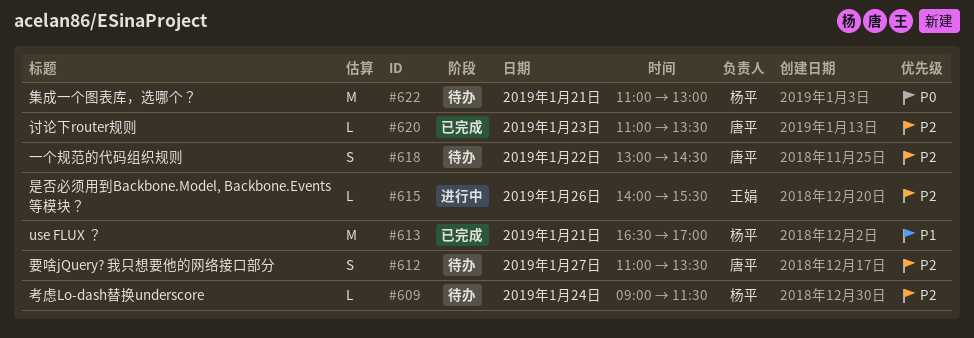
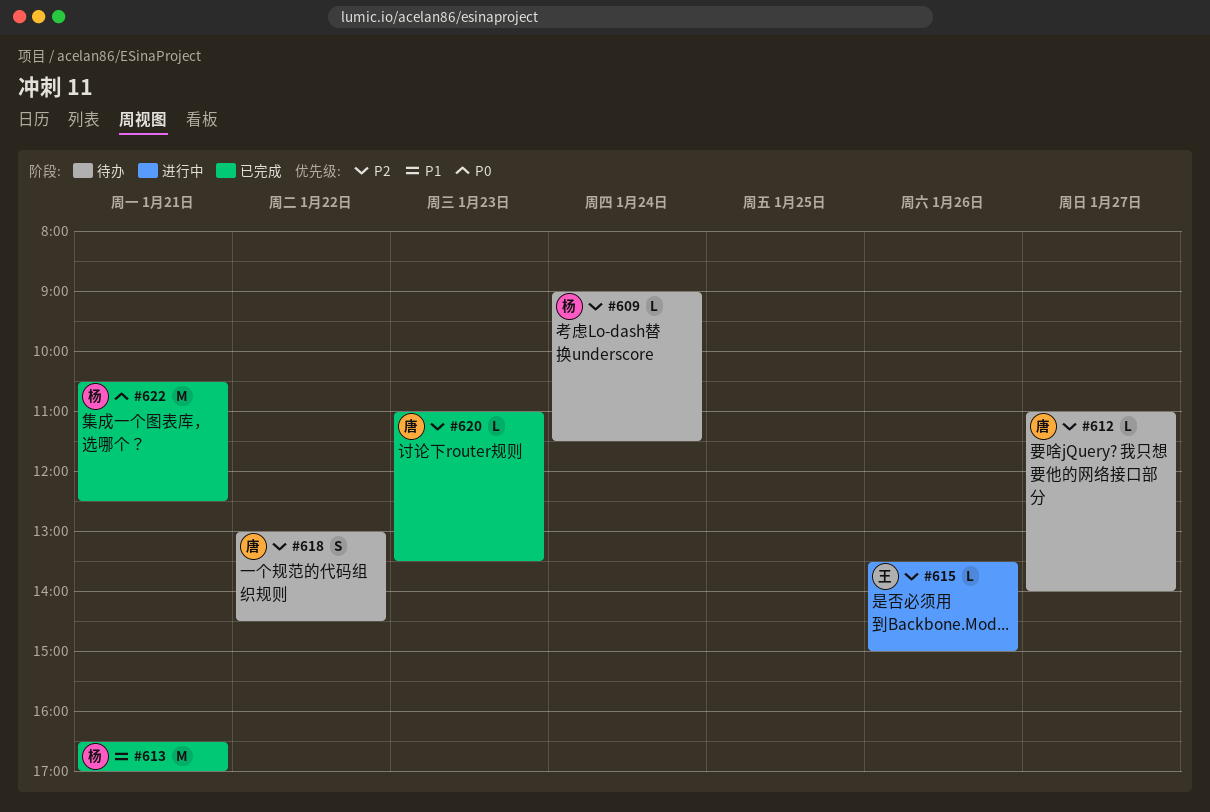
#612, estimate: S -> L
#612, ends: 13:30 -> 14:00
#615, begins: 14:00 -> 13:30
#615, ends: 15:30 -> 15:00
#622, status: 待办 -> 已完成
#622, begins: 11:00 -> 10:30
#622, ends: 13:00 -> 12:30

